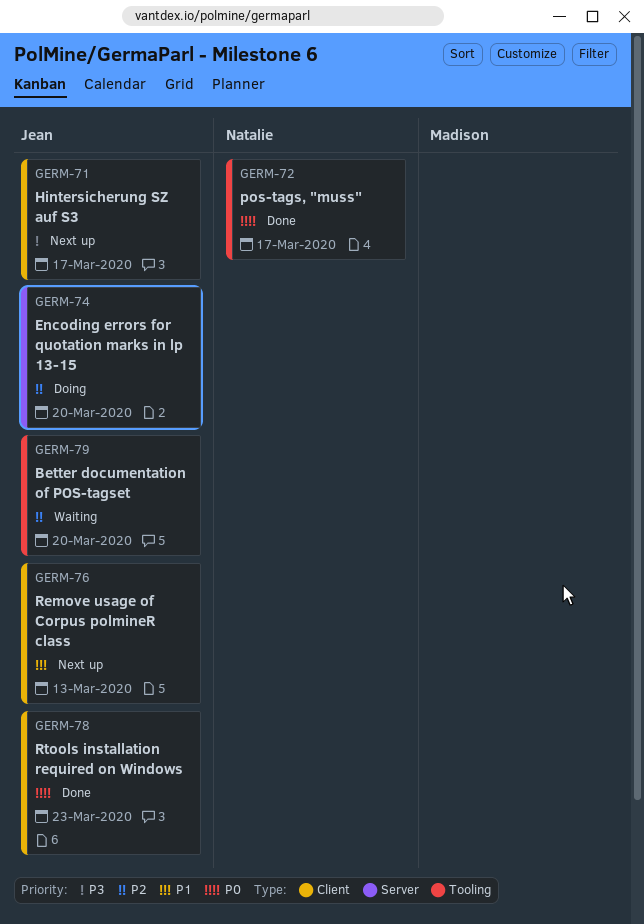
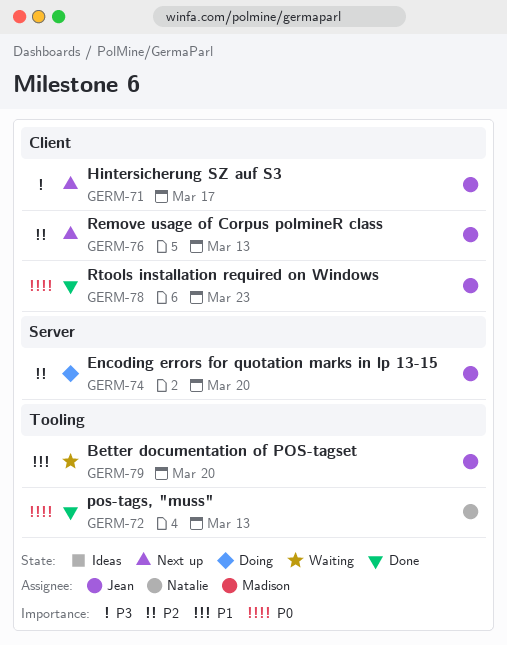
GERM-72, due: Mar 17 -> Mar 13
GERM-76, priority: P1 -> P2
GERM-79, priority: P2 -> P1

